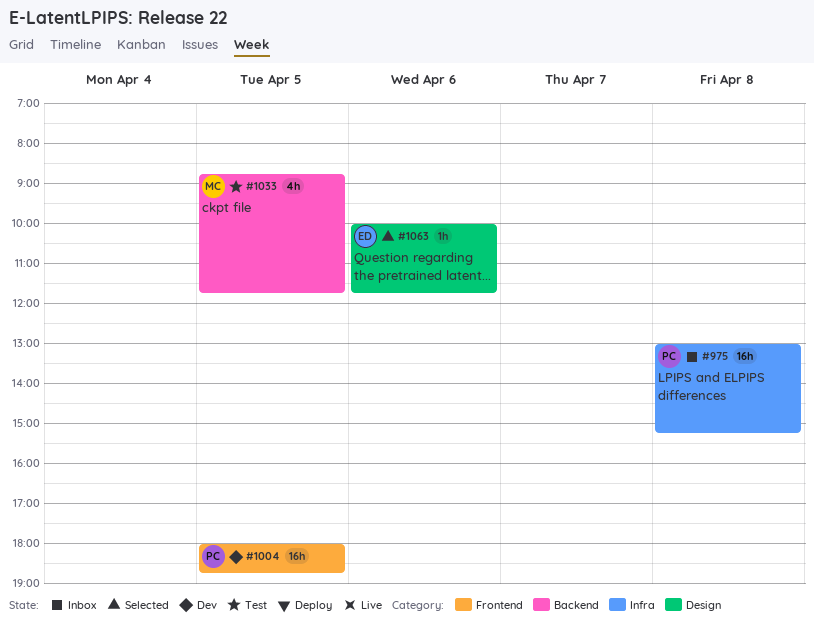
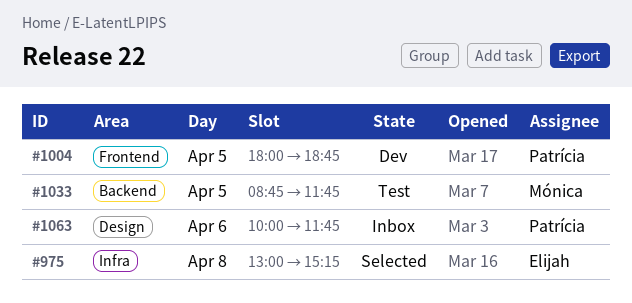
#975, status: Inbox -> Selected
#975, owner: Patrícia -> Elijah
#1063, status: Selected -> Inbox
#1063, owner: Elijah -> Patrícia

